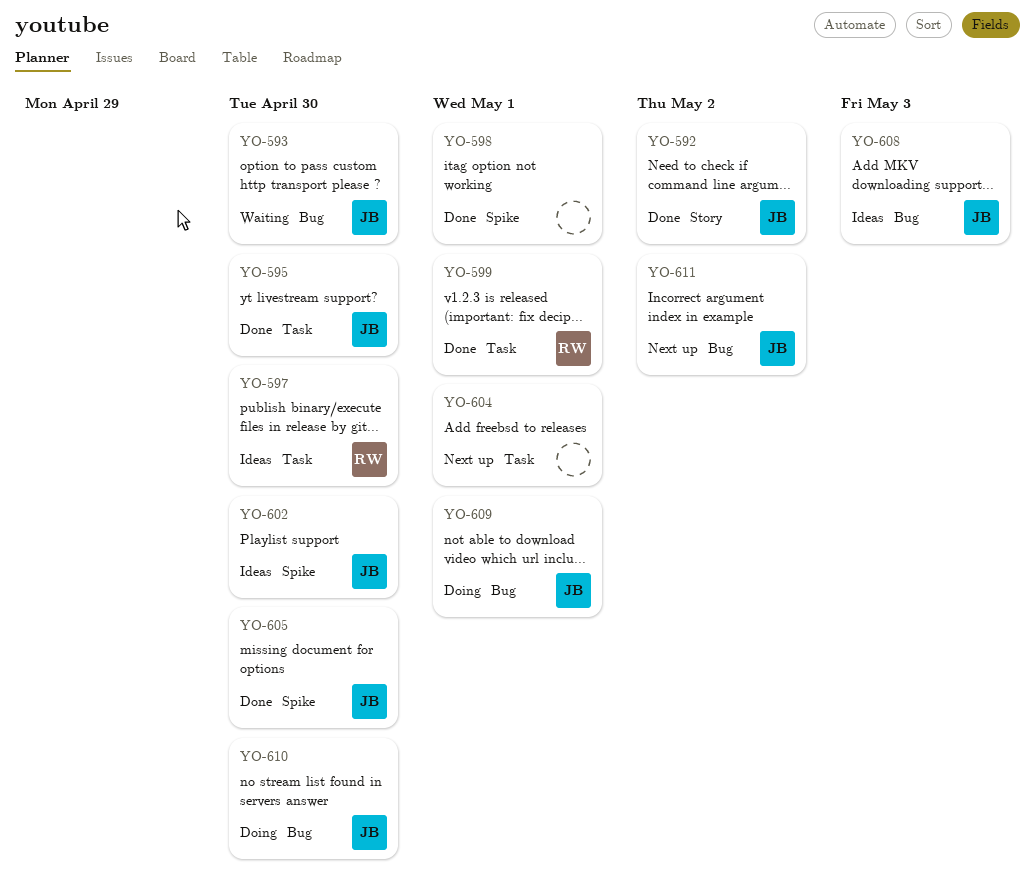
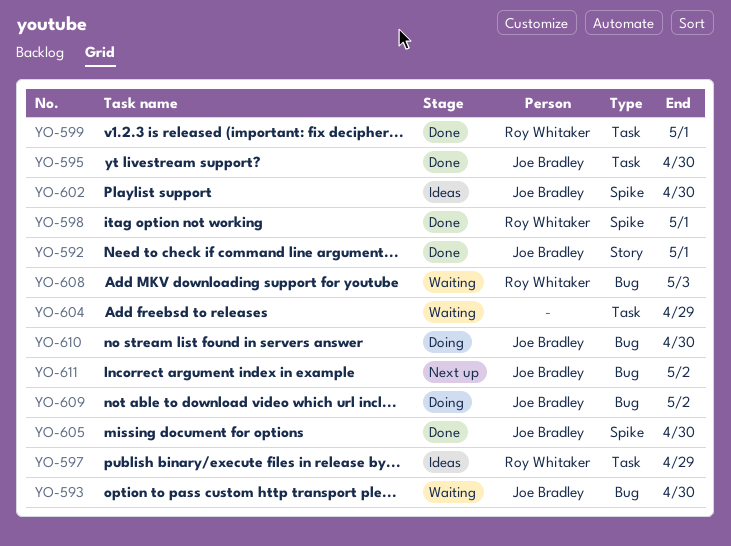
YO-592, due: May 2 -> May 1
YO-597, due: Apr 30 -> Apr 29
YO-598, owner: none -> Roy Whitaker
YO-604, status: Next up -> Waiting
YO-604, due: May 1 -> Apr 29
YO-608, status: Ideas -> Waiting
YO-608, owner: Joe Bradley -> Roy Whitaker
YO-609, due: May 1 -> May 2

